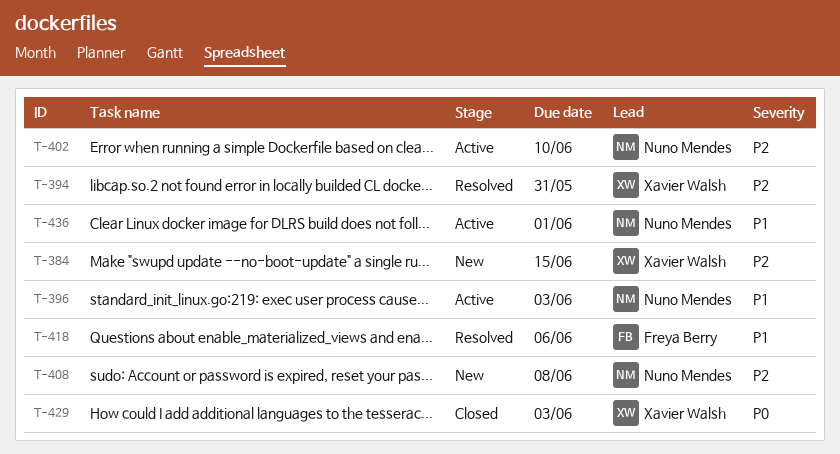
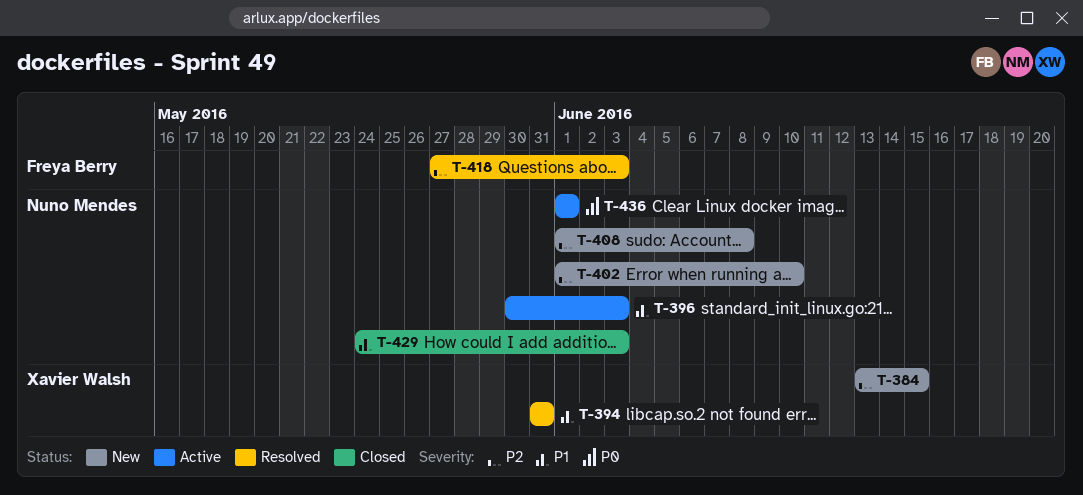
T-394, priority: P2 -> P1
T-402, status: Active -> New
T-418, priority: P1 -> P2
T-418, due: Jun 6 -> Jun 3
T-429, owner: Xavier Walsh -> Nuno Mendes
T-429, priority: P0 -> P1
T-436, priority: P1 -> P0

